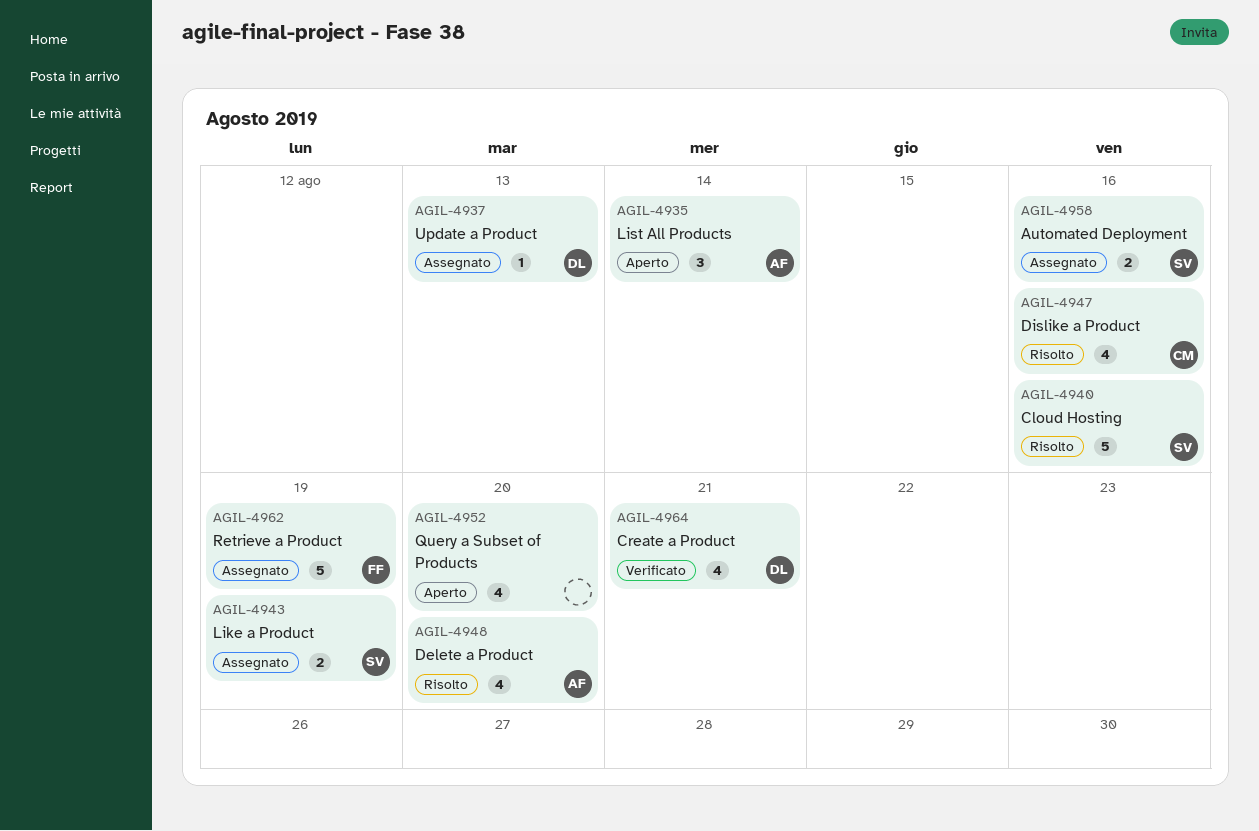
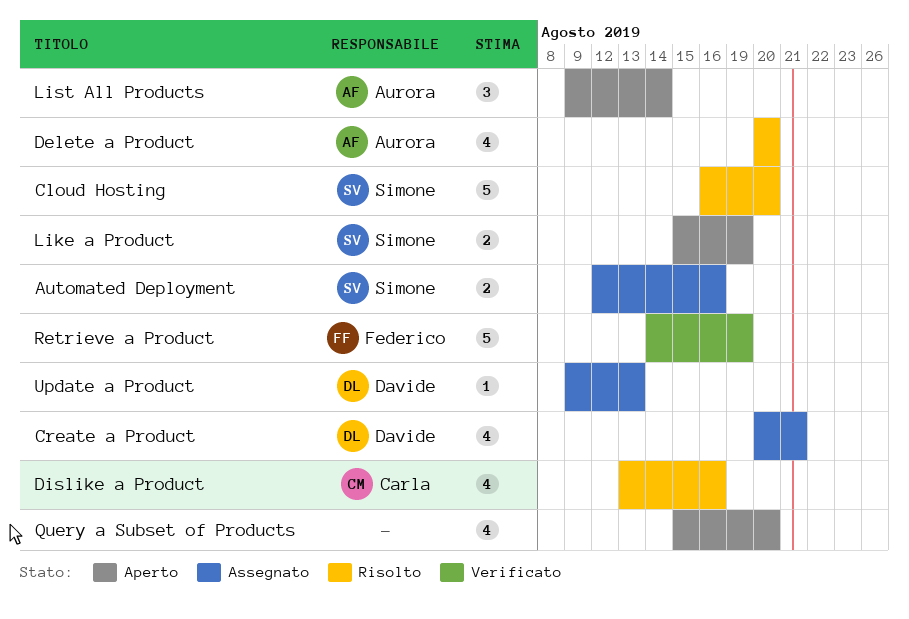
Cloud Hosting, due: Aug 16 -> Aug 20
Create a Product, status: Verificato -> Assegnato
Like a Product, status: Assegnato -> Aperto
Retrieve a Product, status: Assegnato -> Verificato

